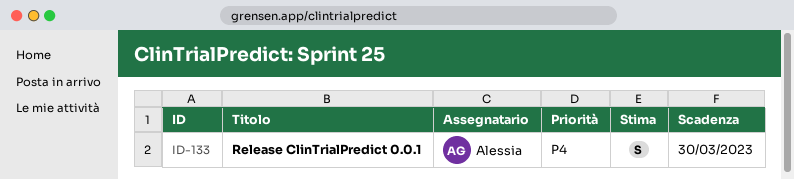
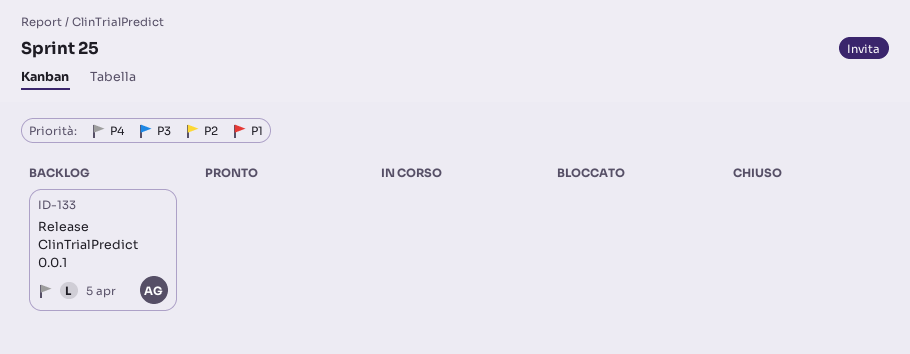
ID-133, estimate: S -> L
ID-133, due: Mar 30 -> Apr 5

